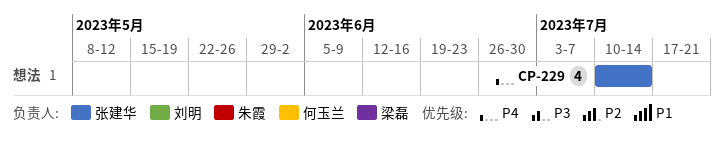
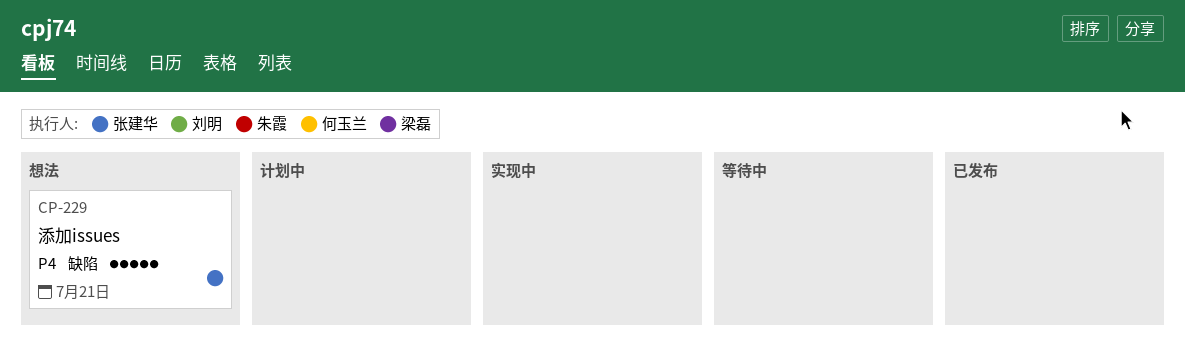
CP-229, estimate: 4 -> 5
CP-229, due: Jul 14 -> Jul 21

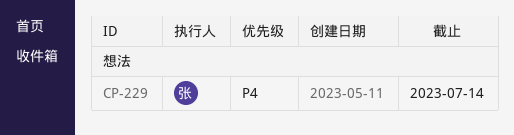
CP-229, due: Jul 21 -> Jul 14

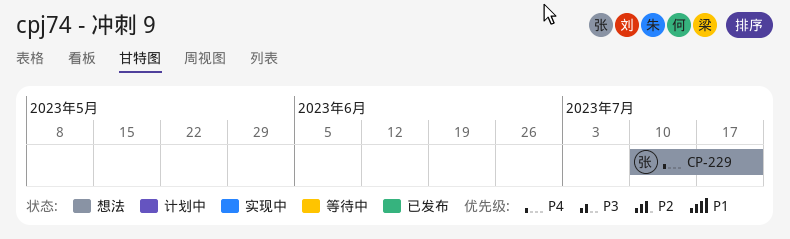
CP-229, due: Jul 14 -> Jul 21

